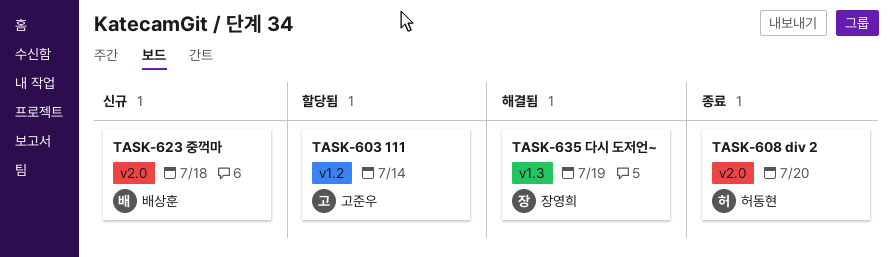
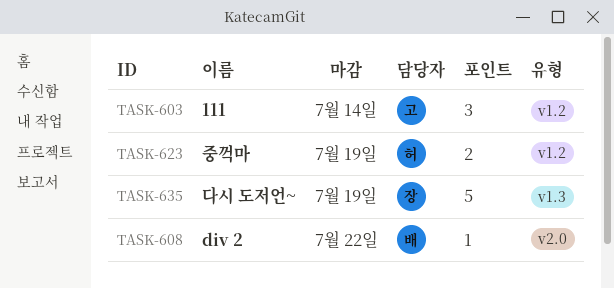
TASK-608, owner: 허동현 -> 배상훈
TASK-608, due: Jul 20 -> Jul 22
TASK-623, owner: 배상훈 -> 허동현
TASK-623, label: v2.0 -> v1.2
TASK-623, due: Jul 18 -> Jul 19

